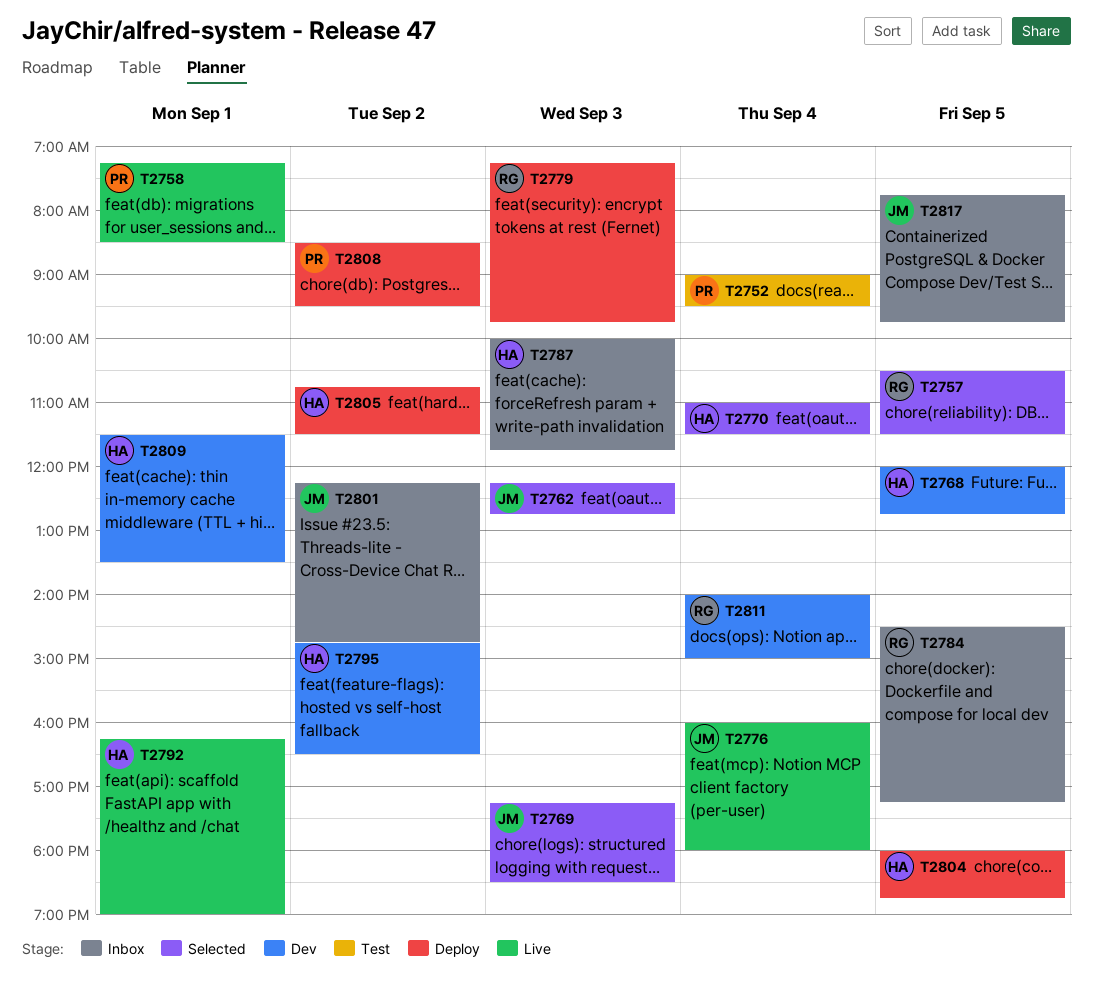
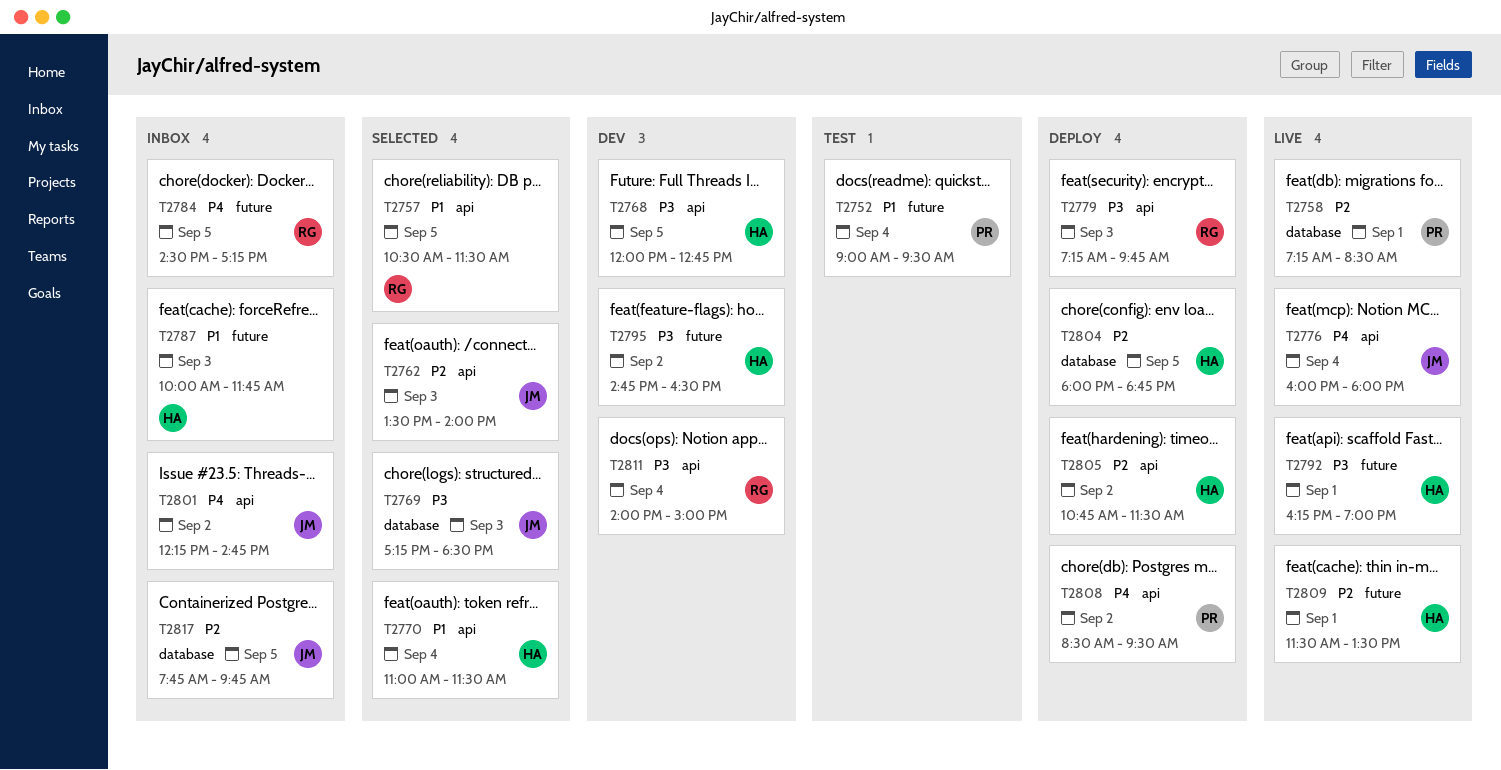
T2762, begins: 12:15 -> 13:30
T2762, ends: 12:45 -> 14:00
T2809, status: Dev -> Live

